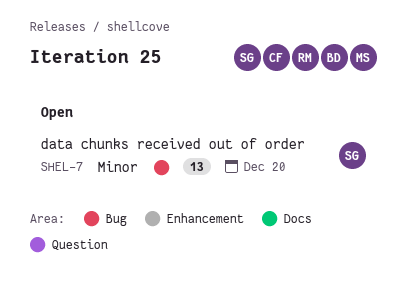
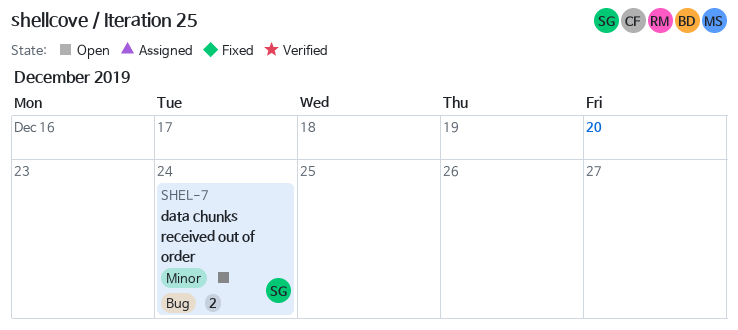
SHEL-7, estimate: 13 -> 2
SHEL-7, due: Dec 20 -> Dec 24

